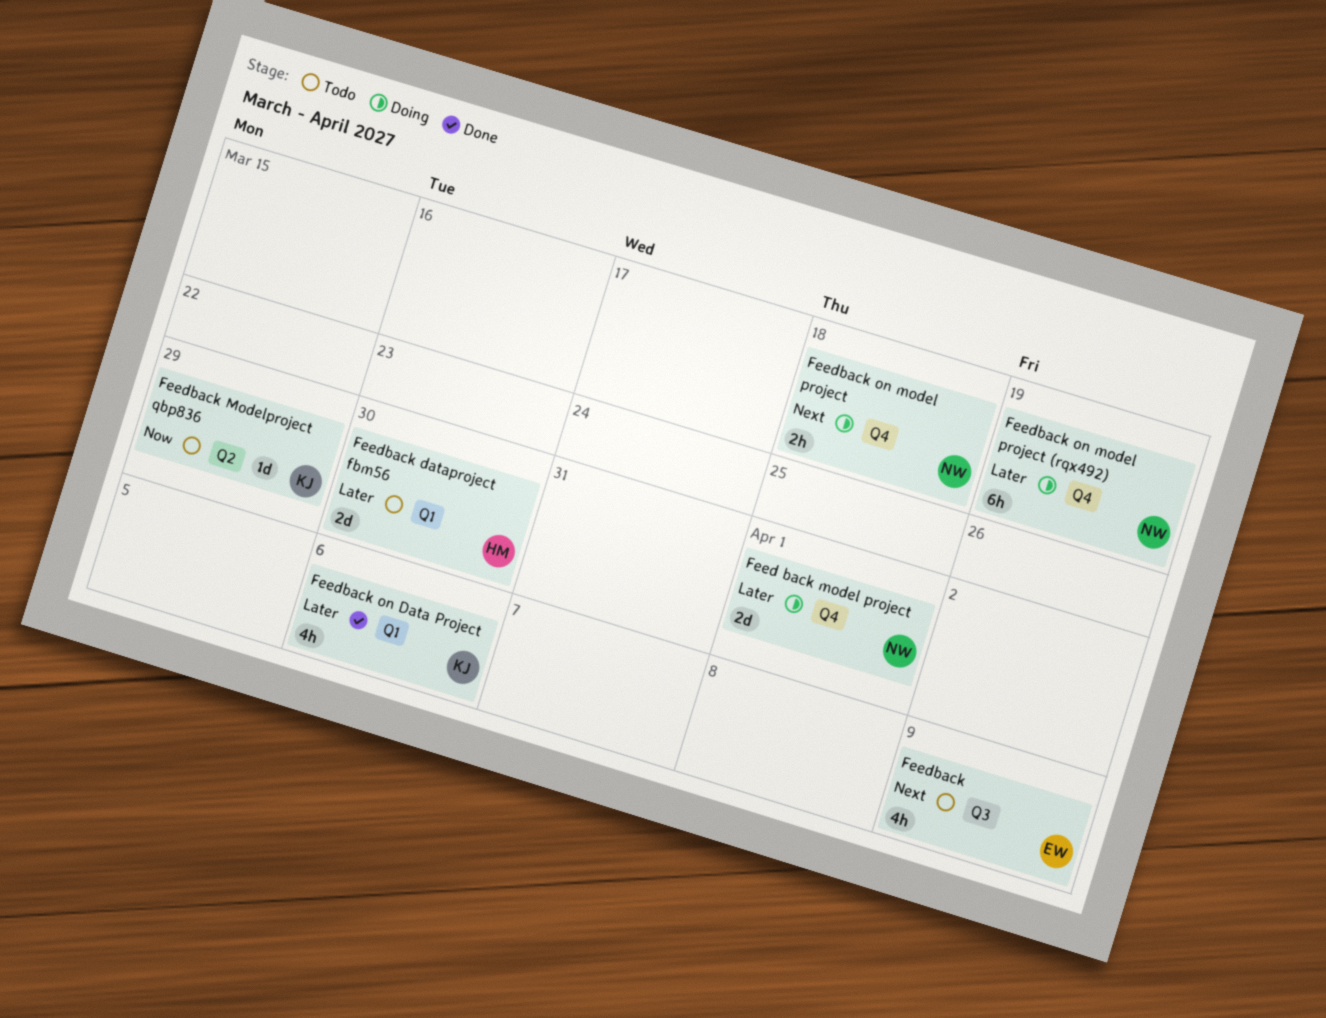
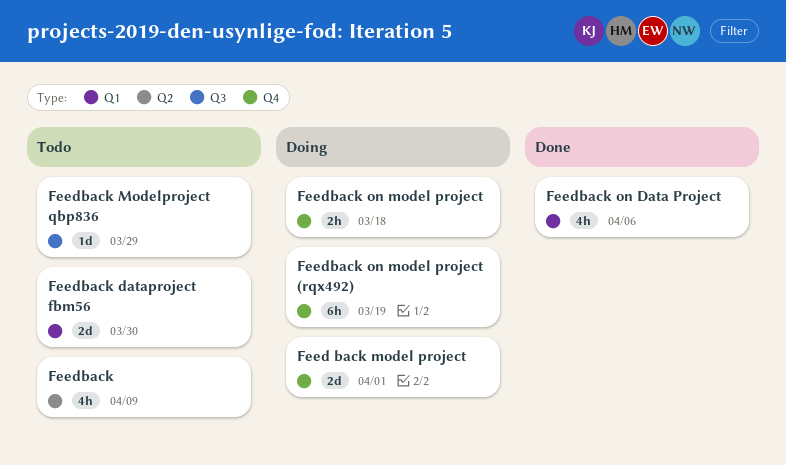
Feedback, label: Q3 -> Q2
Feedback Modelproject qbp836, label: Q2 -> Q3

